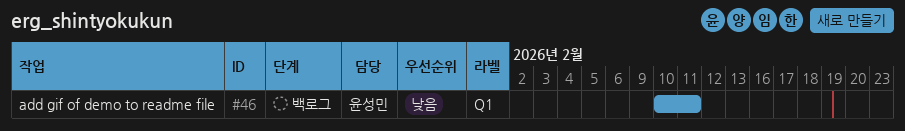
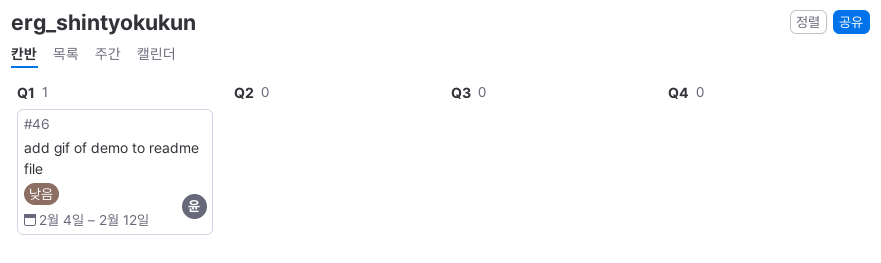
#46, start: Feb 10 -> Feb 4
#46, due: Feb 11 -> Feb 12

